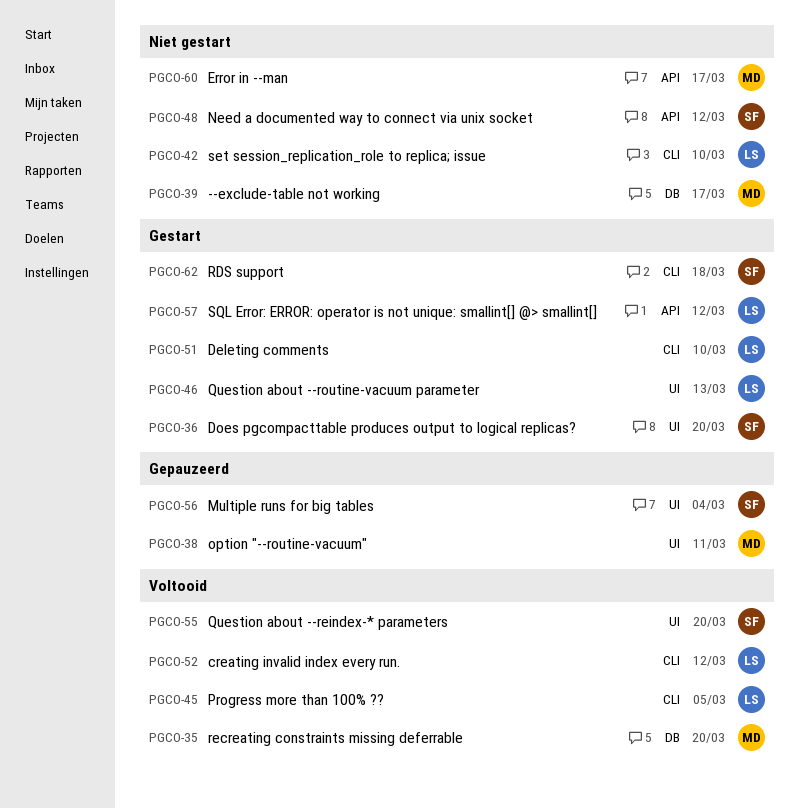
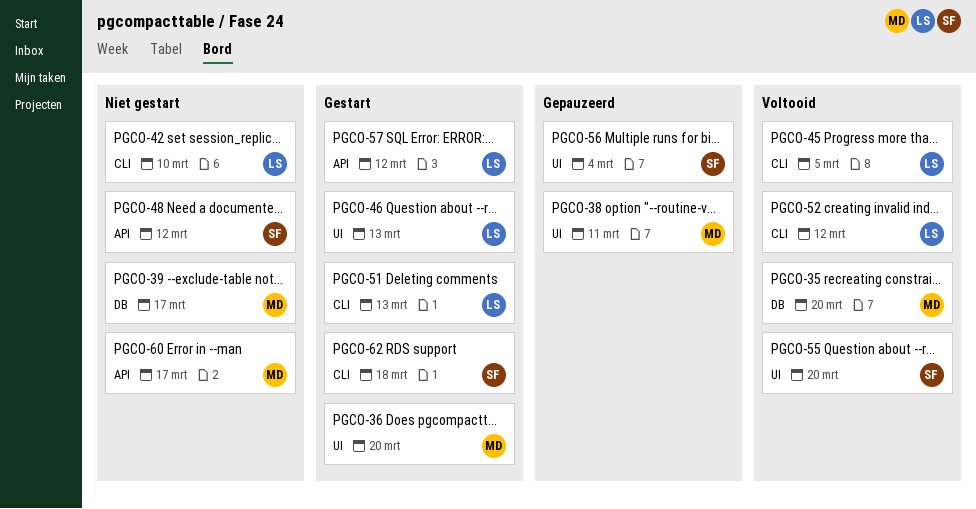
PGCO-36, owner: SF -> MD
PGCO-51, due: Mar 10 -> Mar 13

